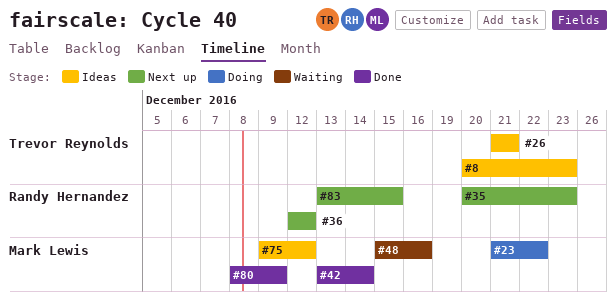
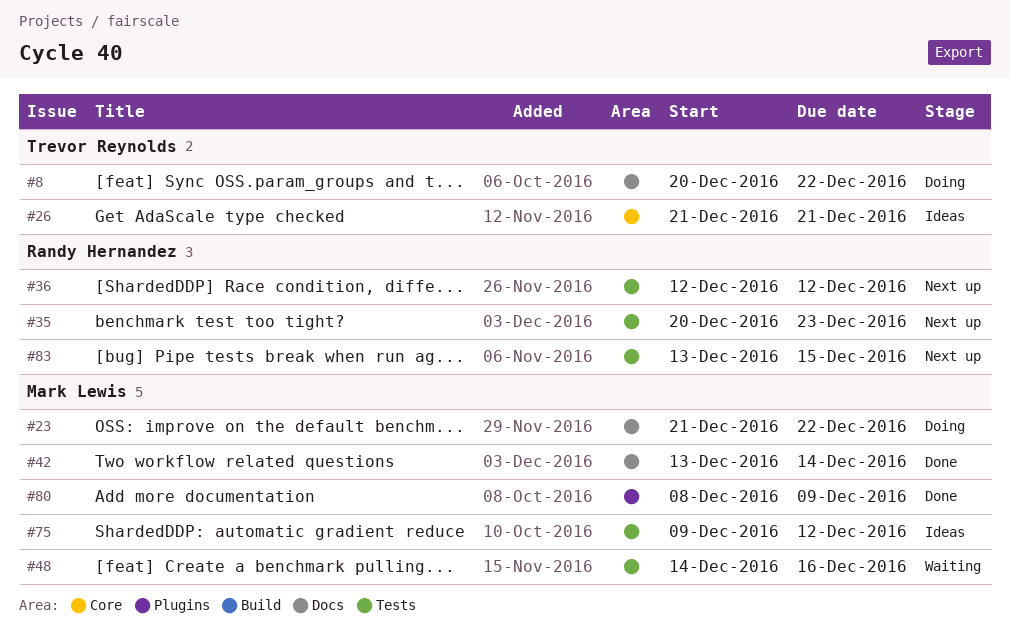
#8, status: Ideas -> Doing
#8, due: Dec 23 -> Dec 22
#48, start: Dec 15 -> Dec 14

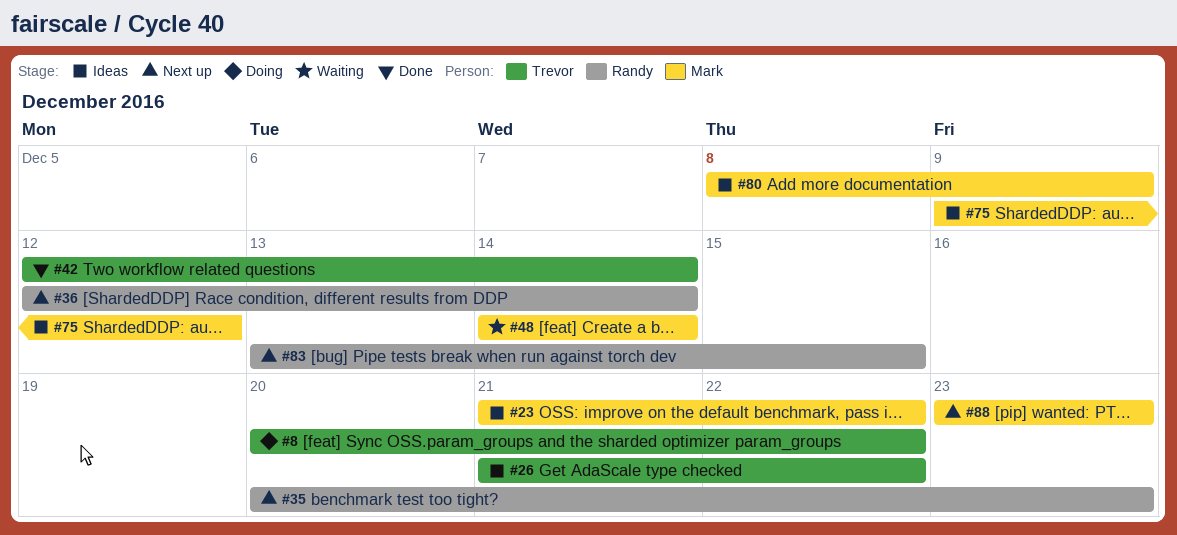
#23, status: Doing -> Ideas
#26, due: Dec 21 -> Dec 22
#36, due: Dec 12 -> Dec 14
#42, owner: Mark Lewis -> Trevor Reynolds
#42, start: Dec 13 -> Dec 12
#48, due: Dec 16 -> Dec 14
#80, status: Done -> Ideas
#88: none -> present

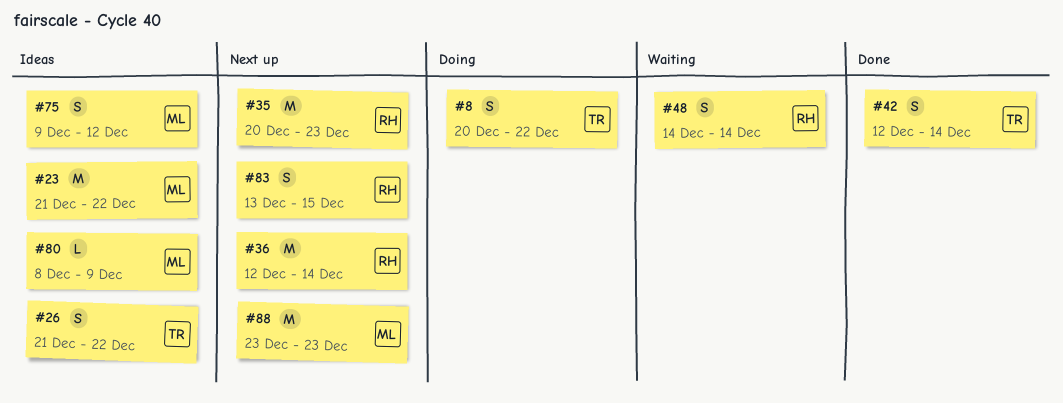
#48, owner: Mark -> Randy

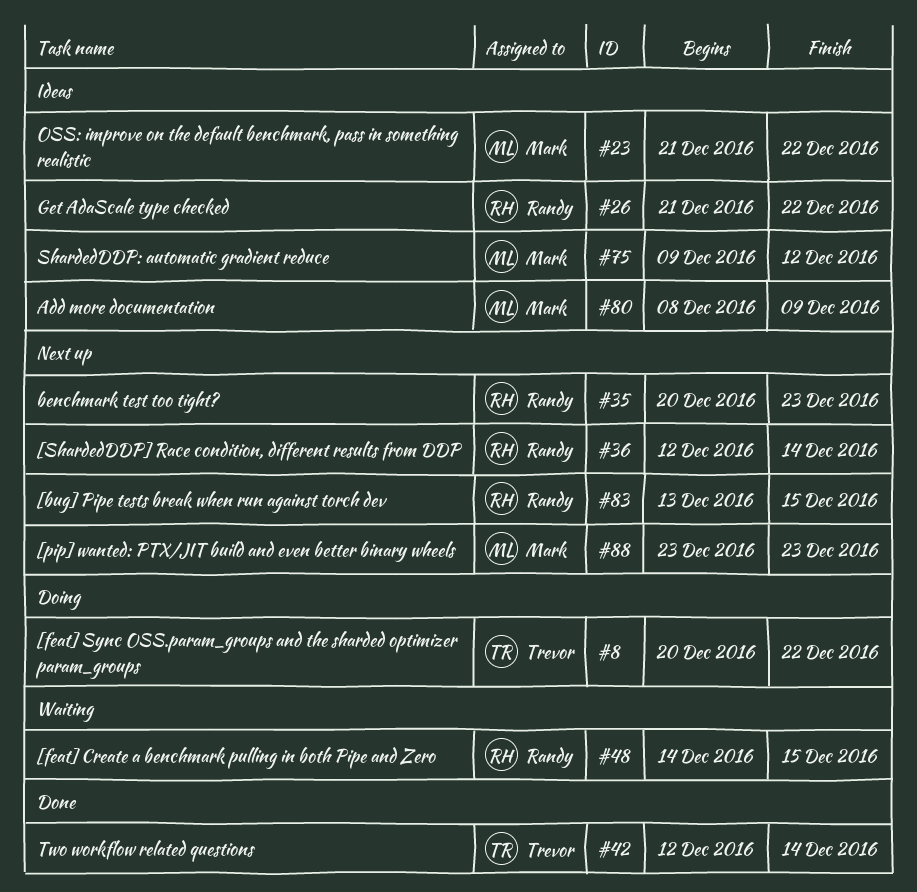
#26, owner: Trevor -> Randy
#48, due: Dec 14 -> Dec 15

